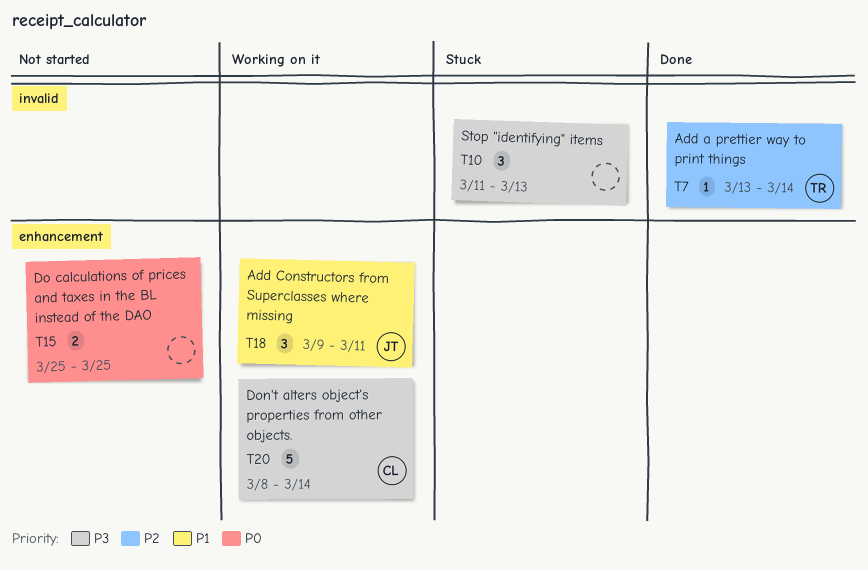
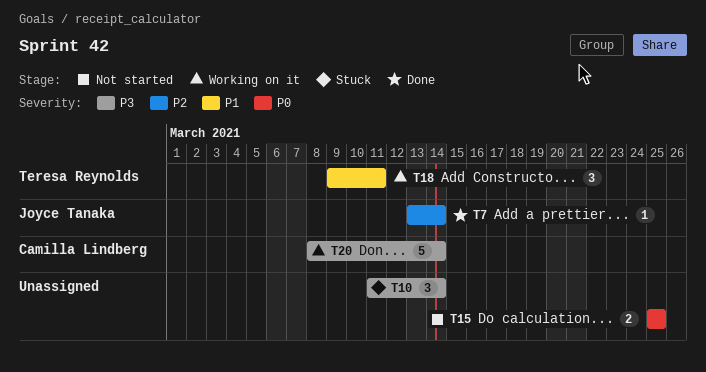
T7, owner: Teresa Reynolds -> Joyce Tanaka
T10, due: Mar 13 -> Mar 14
T18, owner: Joyce Tanaka -> Teresa Reynolds

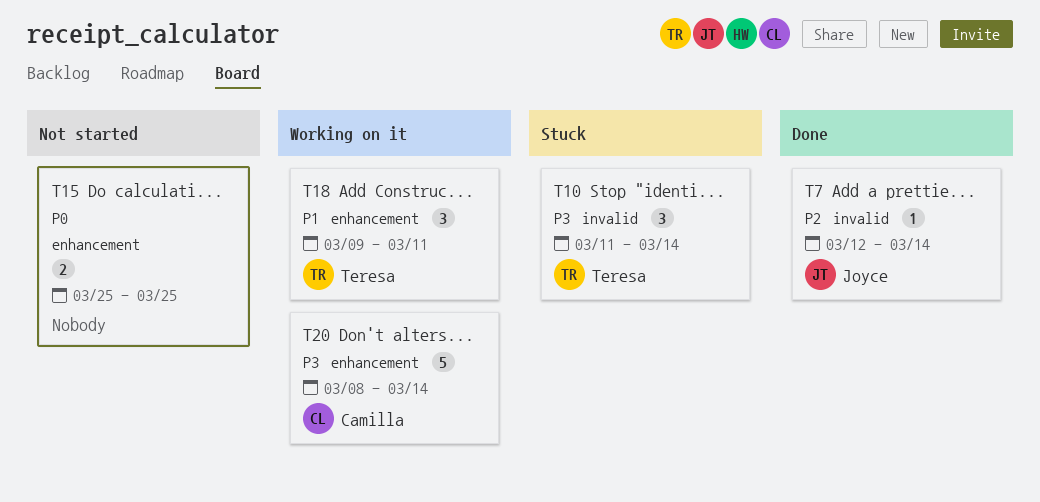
T7, start: Mar 13 -> Mar 12
T10, owner: none -> Teresa Reynolds

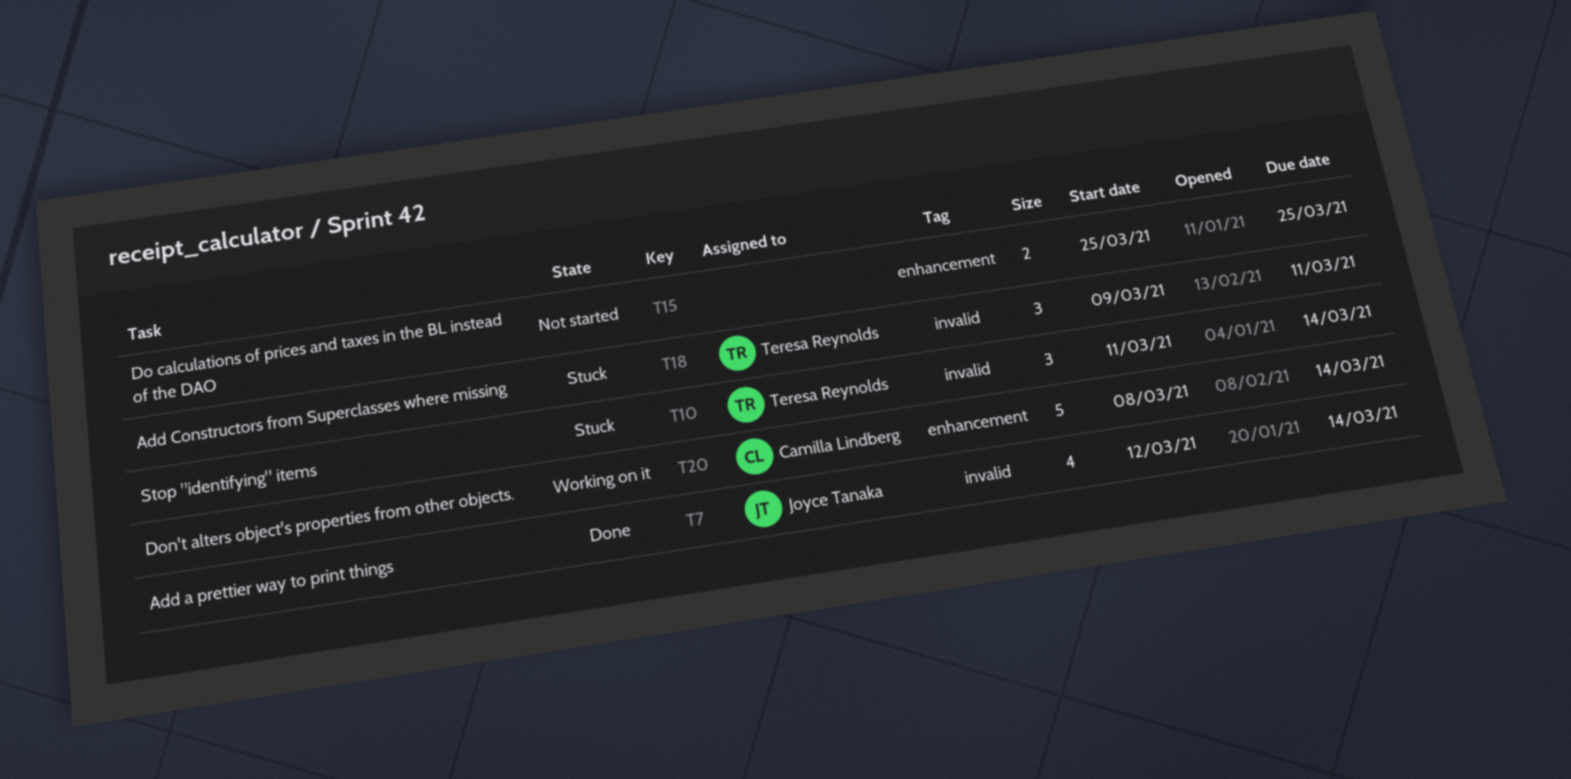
T7, estimate: 1 -> 4
T18, status: Working on it -> Stuck
T18, label: enhancement -> invalid

